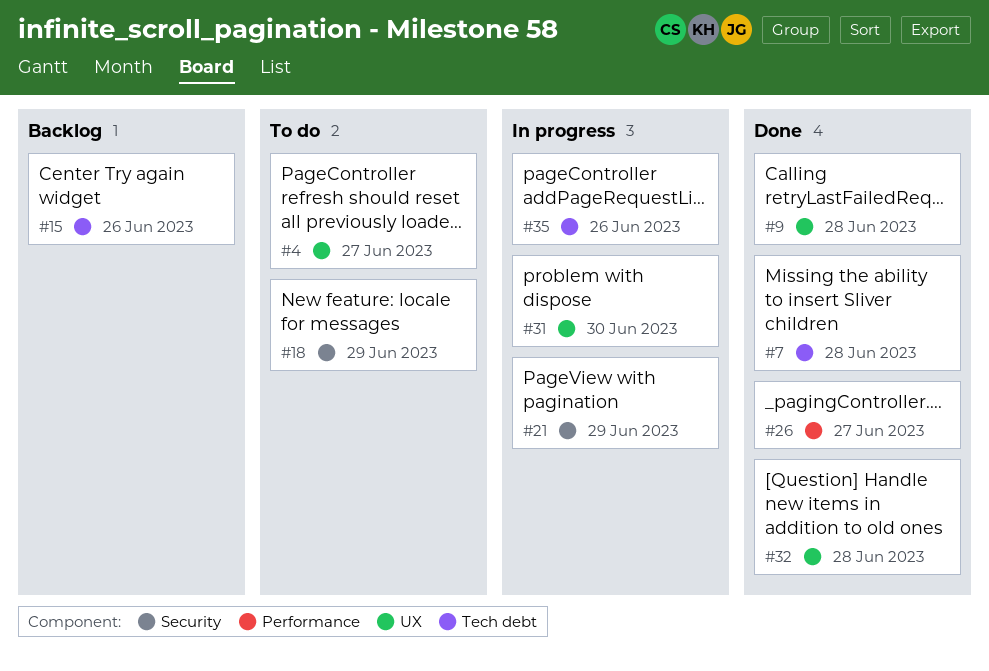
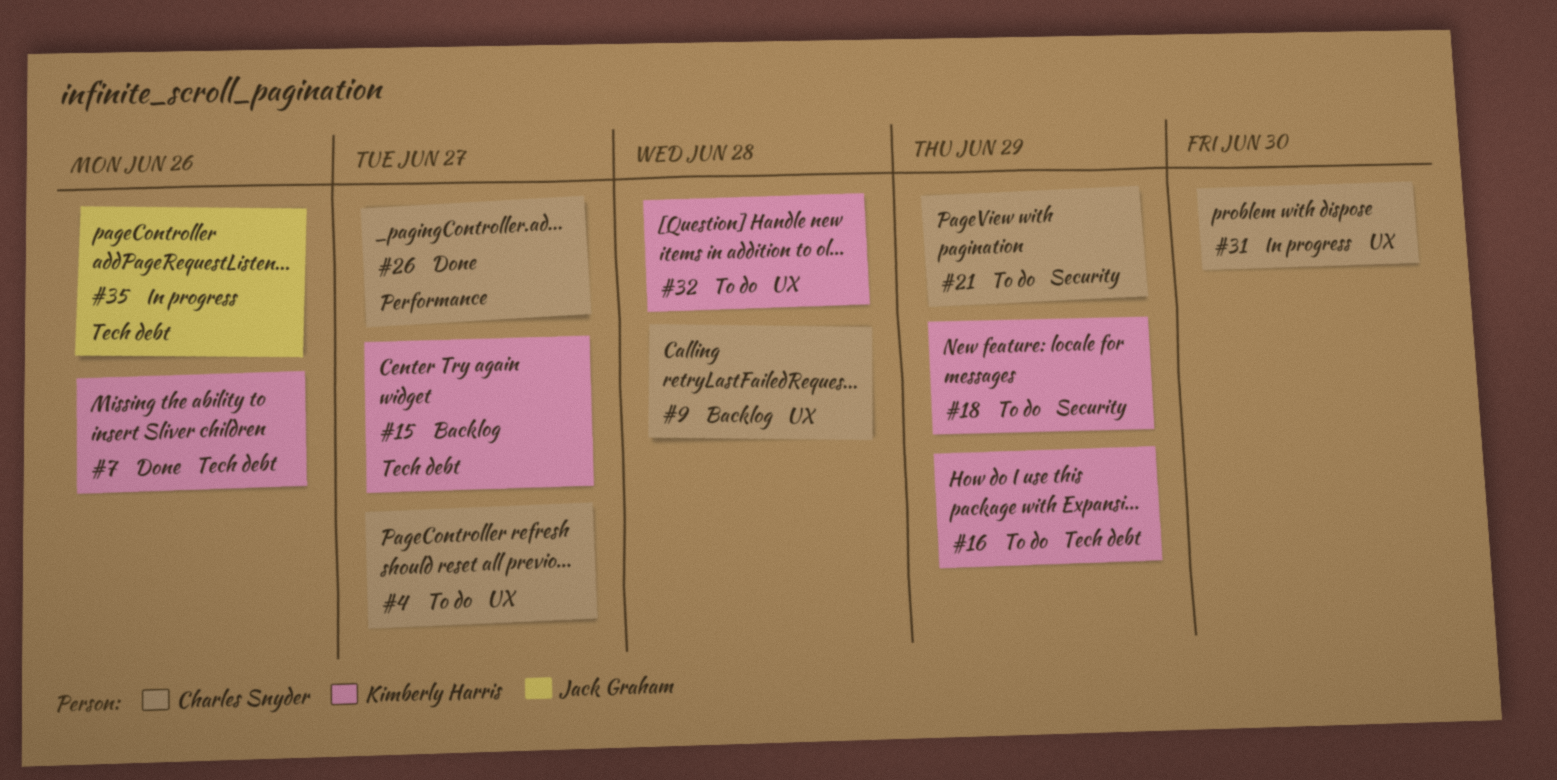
#7, due: Jun 28 -> Jun 26
#9, status: Done -> Backlog
#15, due: Jun 26 -> Jun 27
#16: none -> present
#21, status: In progress -> To do
#32, status: Done -> To do

